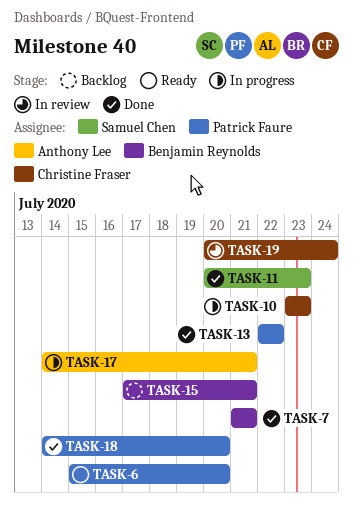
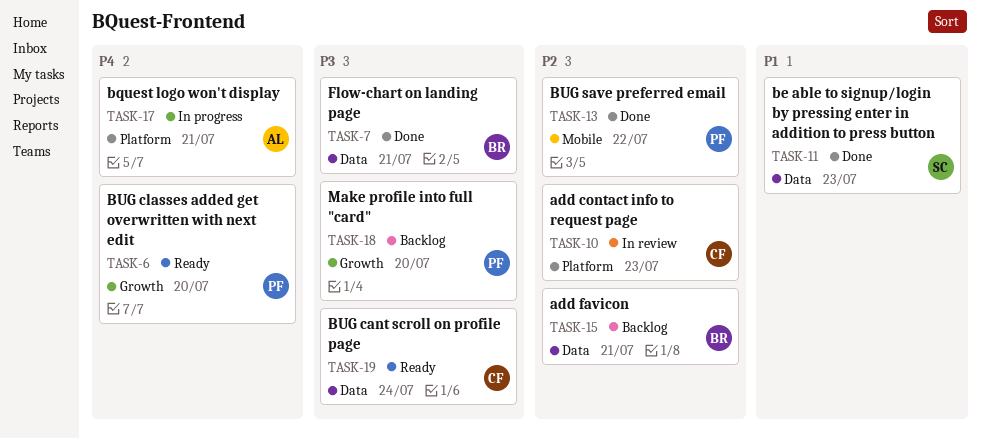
TASK-10, status: In progress -> In review
TASK-18, status: Done -> Backlog
TASK-19, status: In review -> Ready

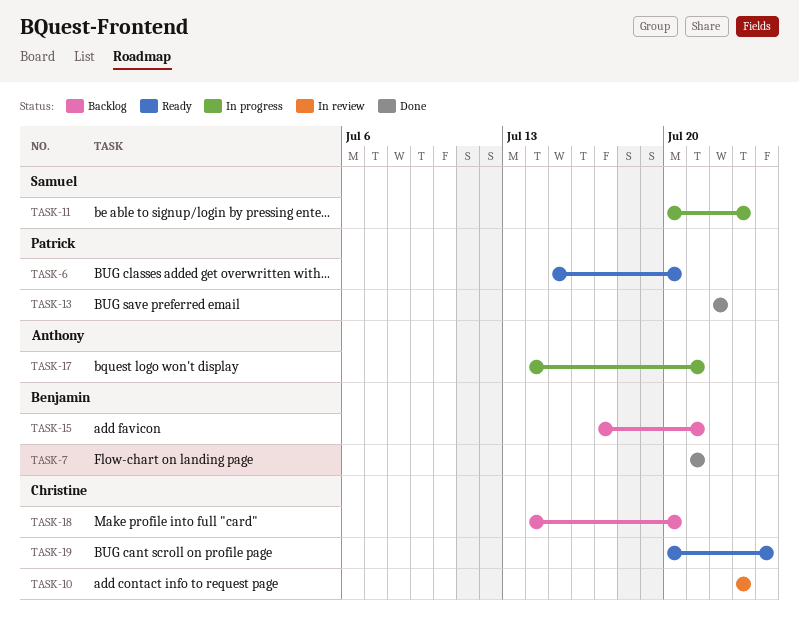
TASK-11, status: Done -> In progress
TASK-18, owner: Patrick -> Christine

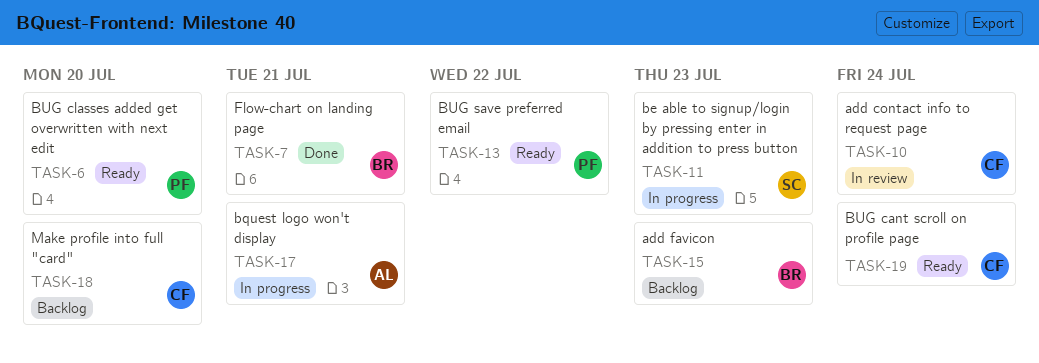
TASK-10, due: Jul 23 -> Jul 24
TASK-13, status: Done -> Ready
TASK-15, due: Jul 21 -> Jul 23

